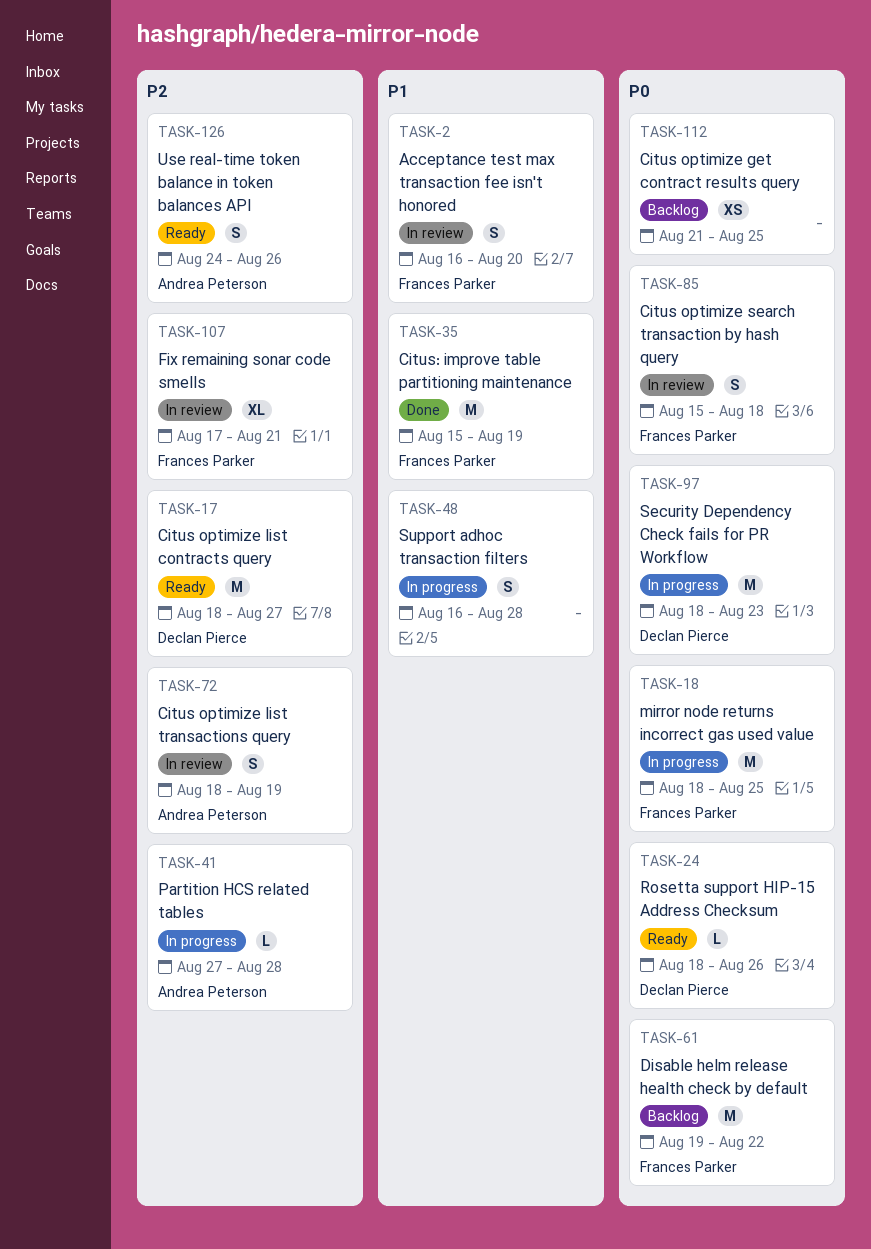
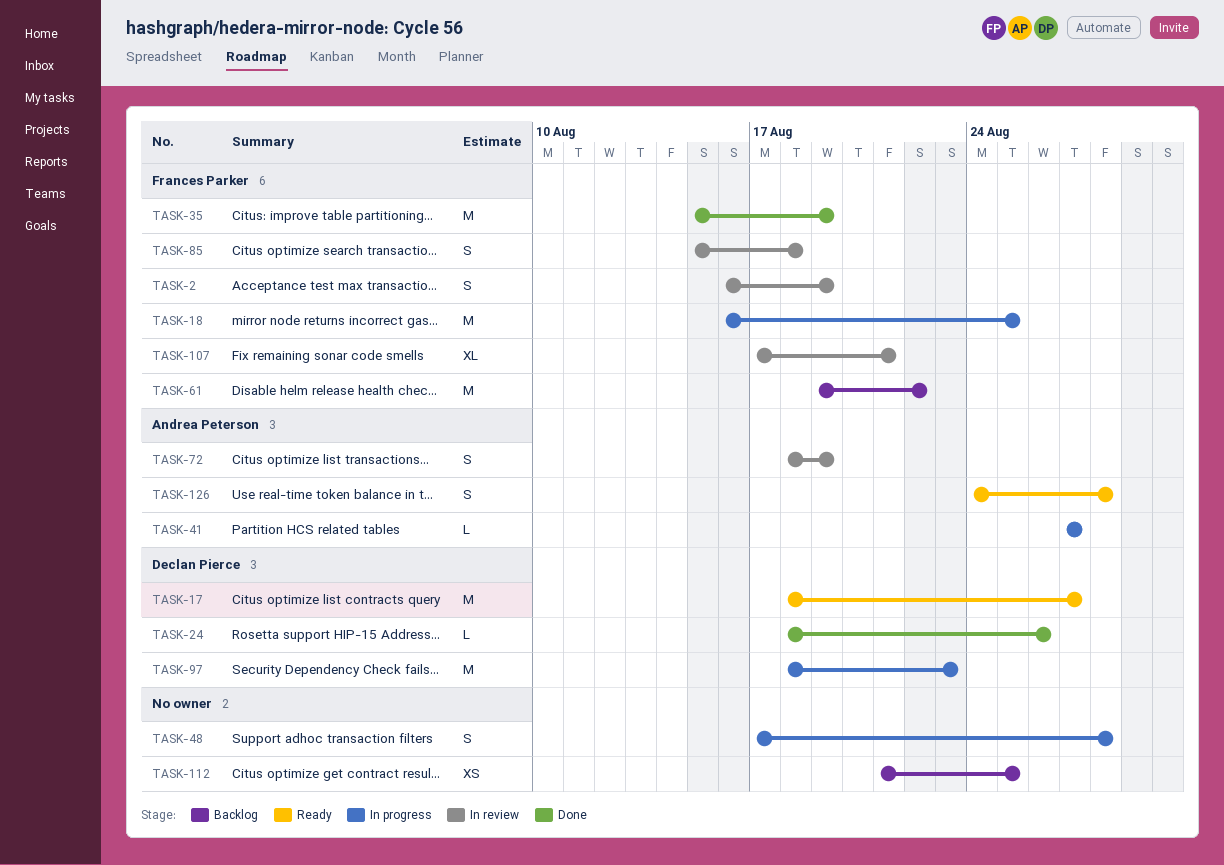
TASK-2, due: Aug 20 -> Aug 19
TASK-18, start: Aug 18 -> Aug 16
TASK-24, status: Ready -> Done
TASK-41, due: Aug 28 -> Aug 27
TASK-48, start: Aug 16 -> Aug 17
TASK-126, due: Aug 26 -> Aug 28

